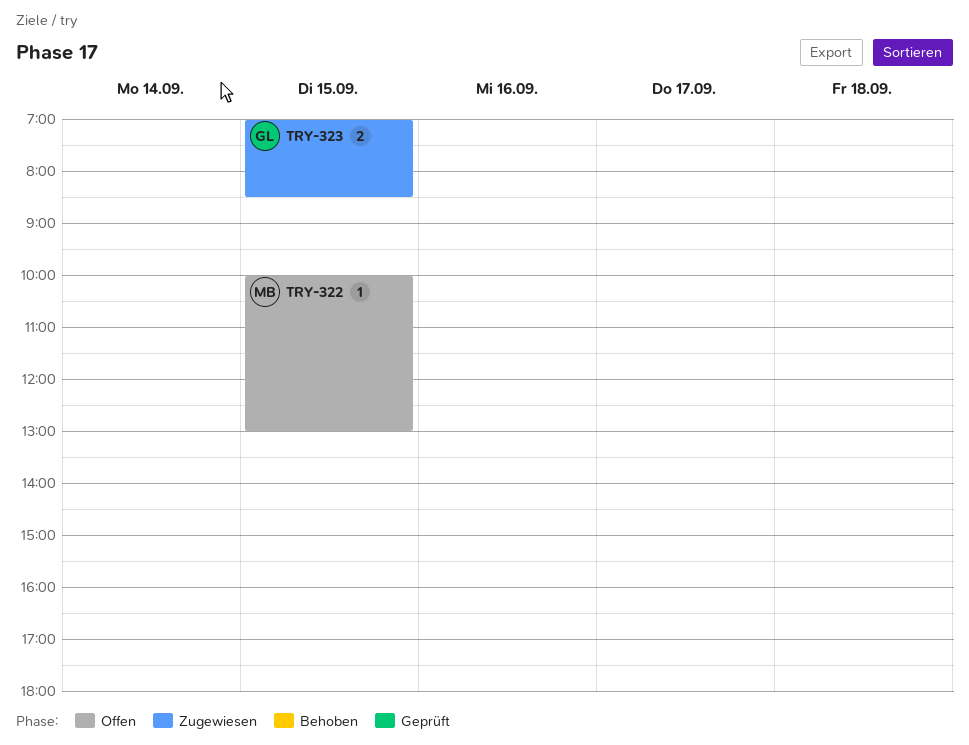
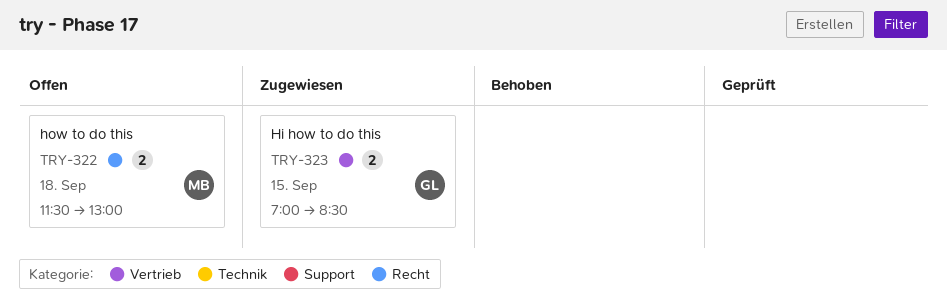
TRY-322, estimate: 1 -> 2
TRY-322, day: Sep 15 -> Sep 18
TRY-322, begins: 10:00 -> 11:30

